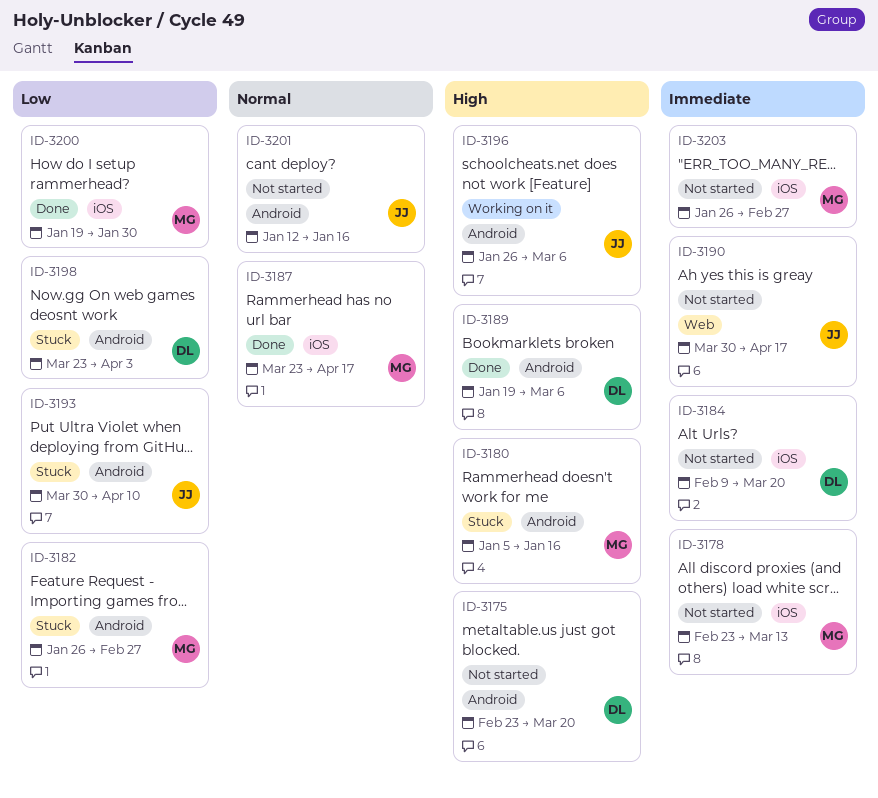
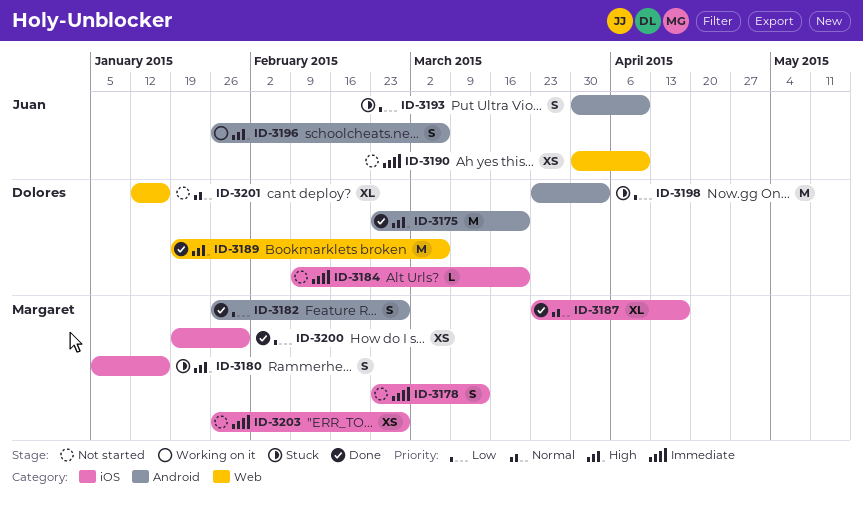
ID-3175, status: Not started -> Done
ID-3180, label: Android -> iOS
ID-3182, status: Stuck -> Done
ID-3189, label: Android -> Web
ID-3190, due: Apr 17 -> Apr 10
ID-3201, owner: Juan -> Dolores
ID-3201, label: Android -> Web

